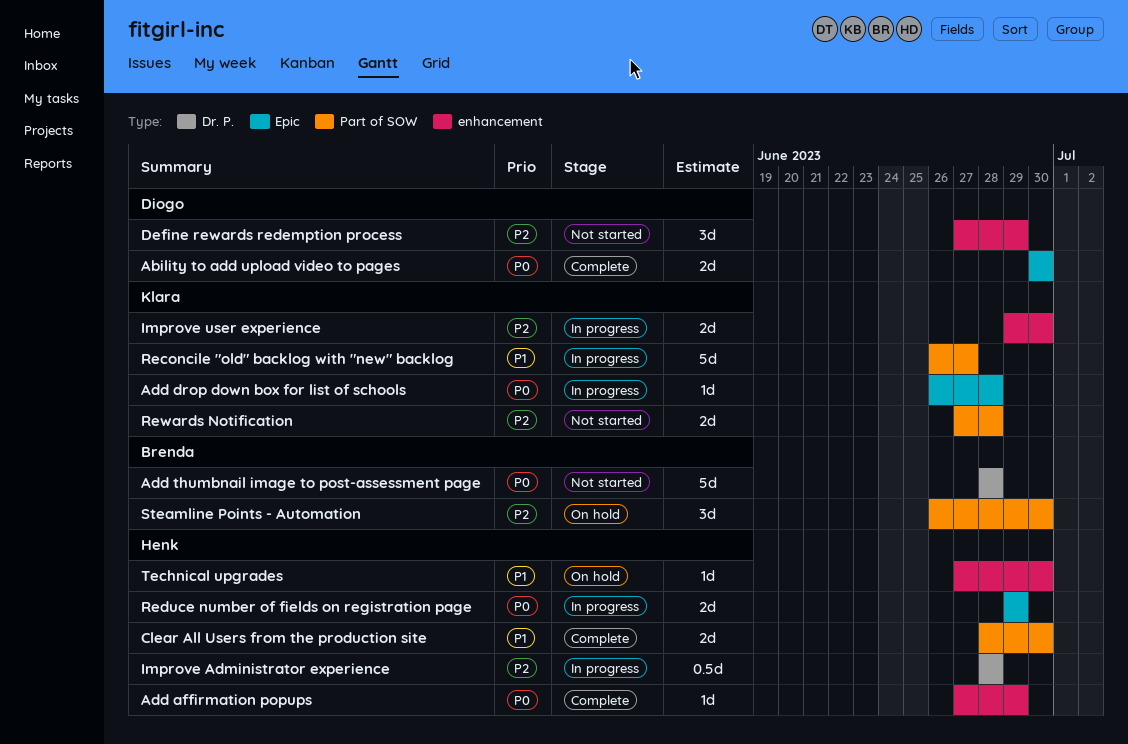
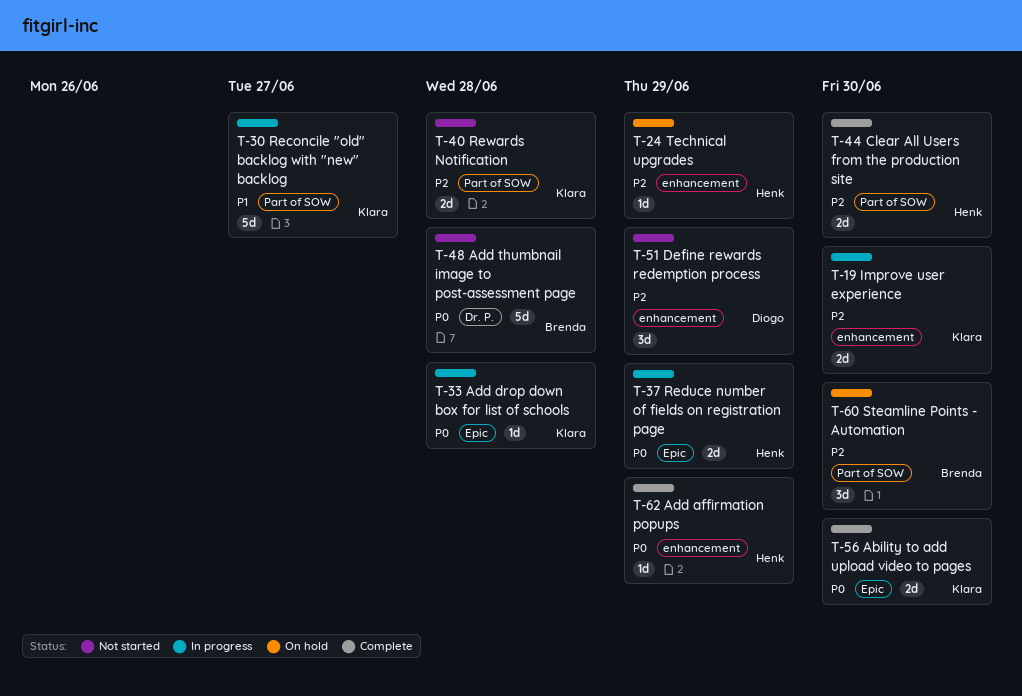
Ability to add upload video to pages, owner: Diogo -> Klara
Clear All Users from the production site, priority: P1 -> P2
Improve Administrator experience: present -> none
Technical upgrades, priority: P1 -> P2
Technical upgrades, due: Jun 30 -> Jun 29

